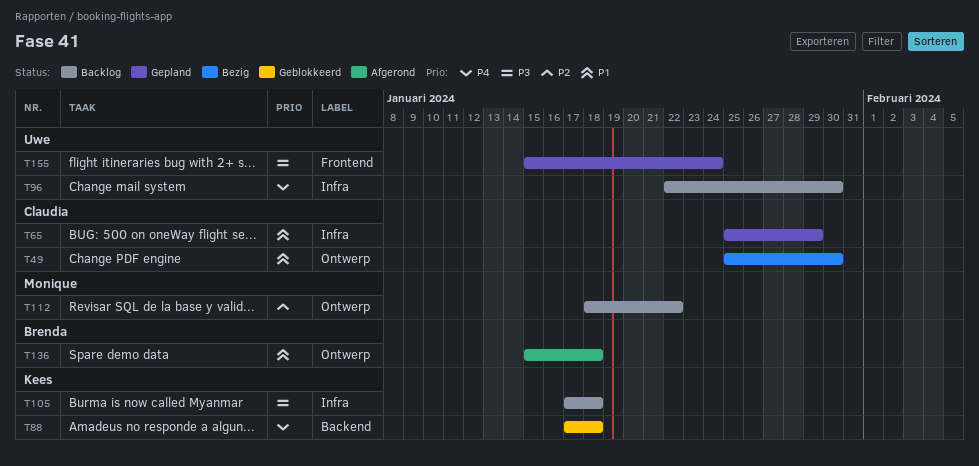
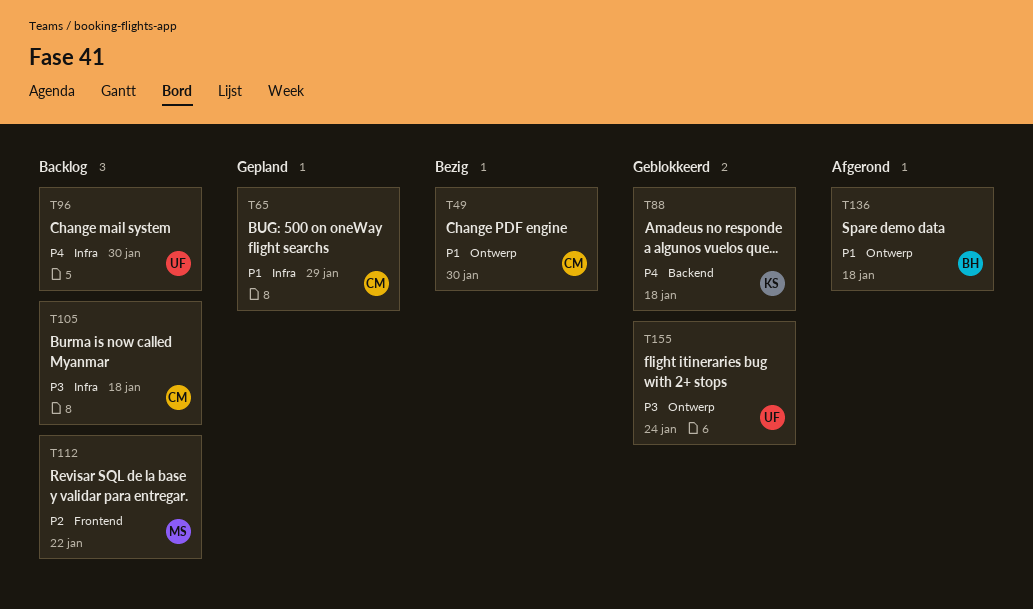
T105, owner: Kees -> Claudia
T112, label: Ontwerp -> Frontend
T155, status: Gepland -> Geblokkeerd
T155, label: Frontend -> Ontwerp

